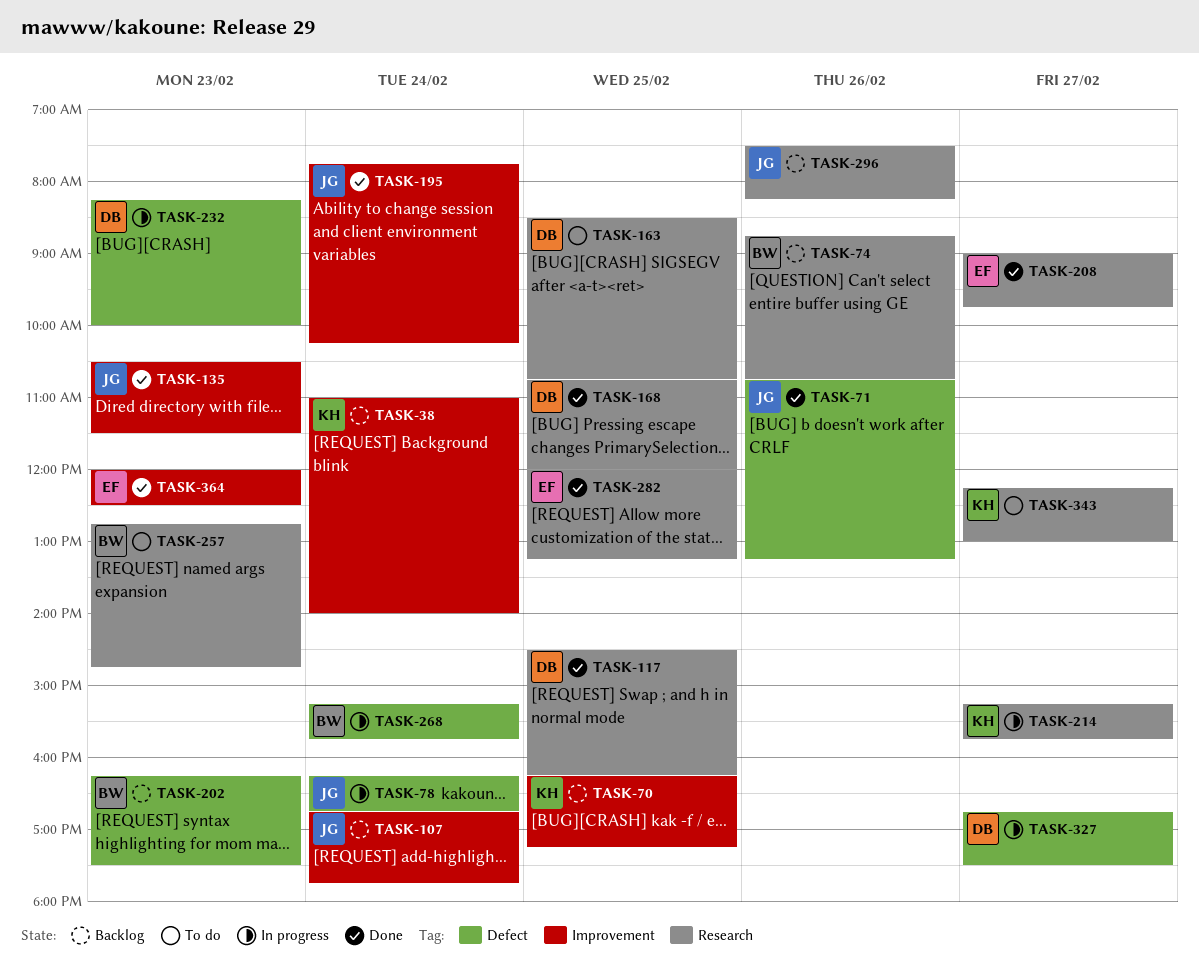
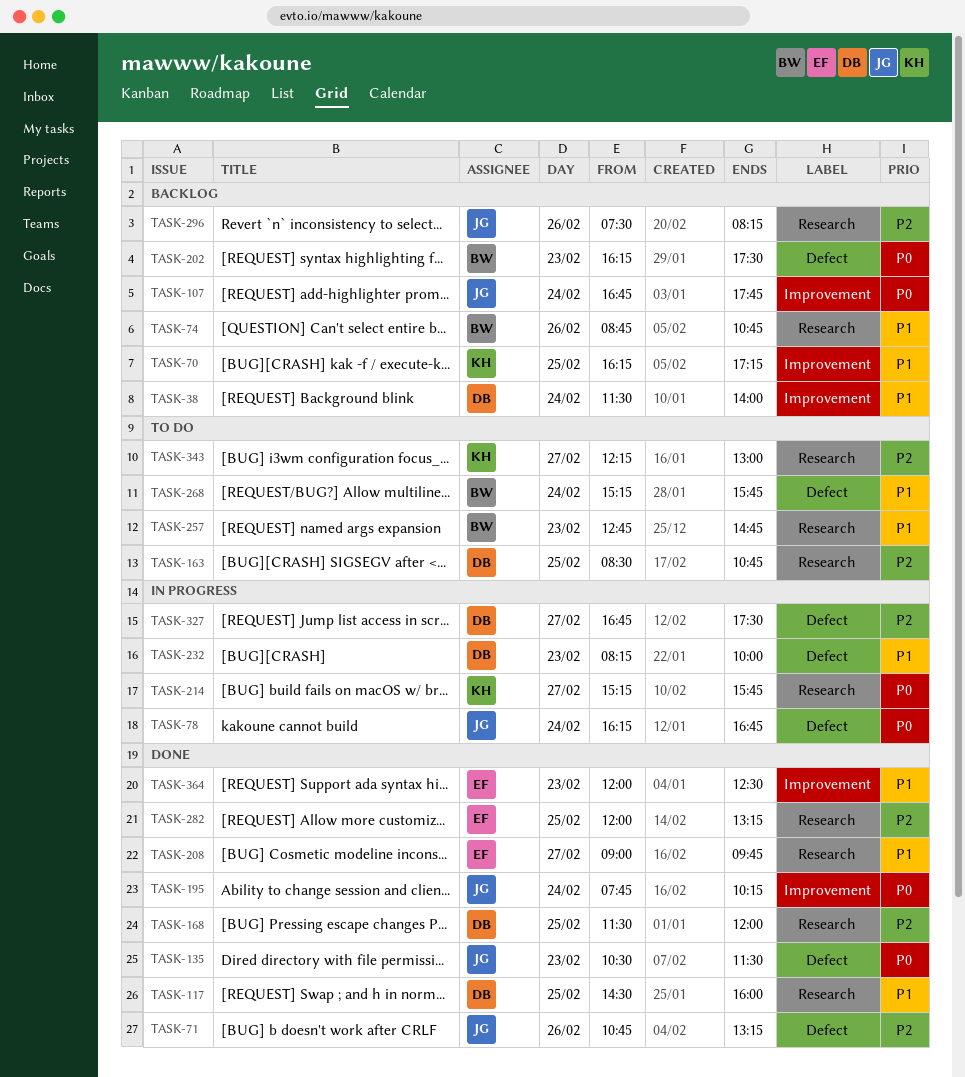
TASK-38, owner: KH -> DB
TASK-38, begins: 11:00 -> 11:30
TASK-117, ends: 16:15 -> 16:00
TASK-135, label: Improvement -> Defect
TASK-168, begins: 10:45 -> 11:30
TASK-268, status: In progress -> To do

